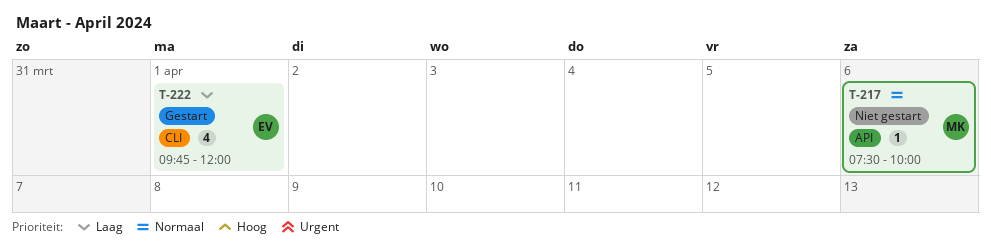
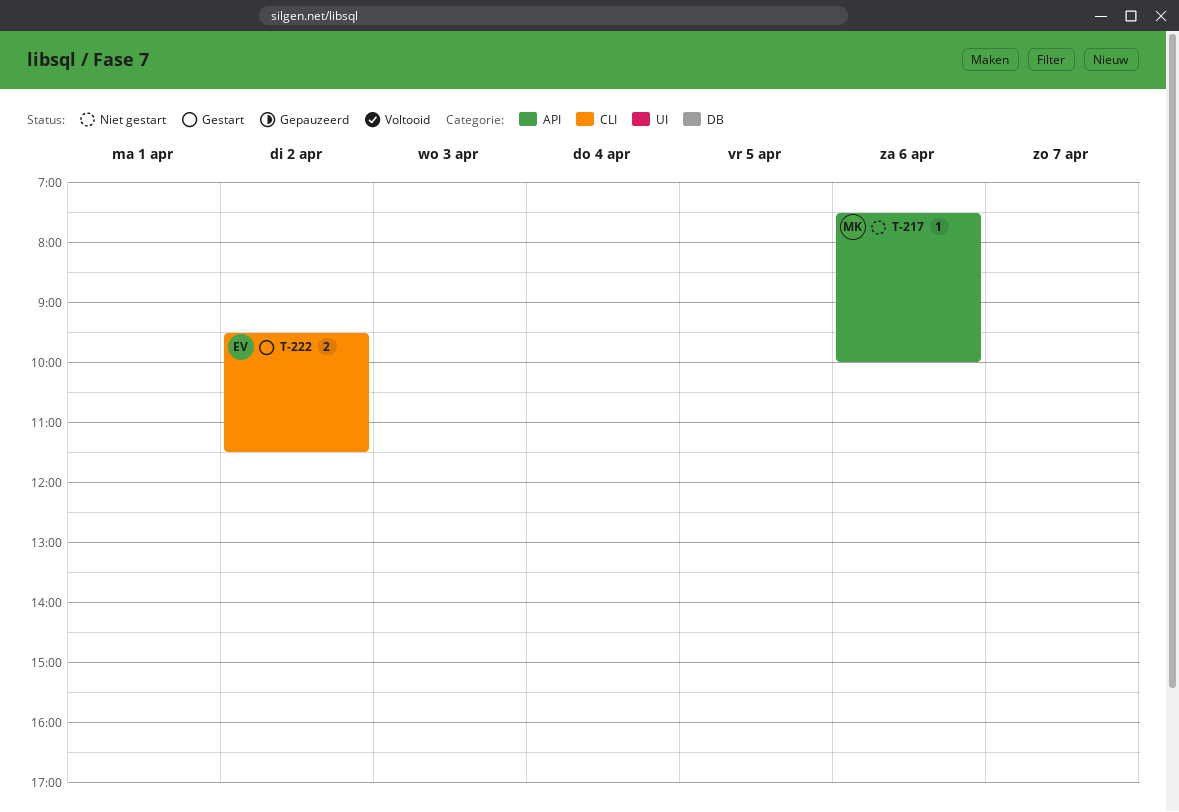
T-222, estimate: 4 -> 2
T-222, day: Apr 1 -> Apr 2
T-222, begins: 09:45 -> 09:30
T-222, ends: 12:00 -> 11:30

